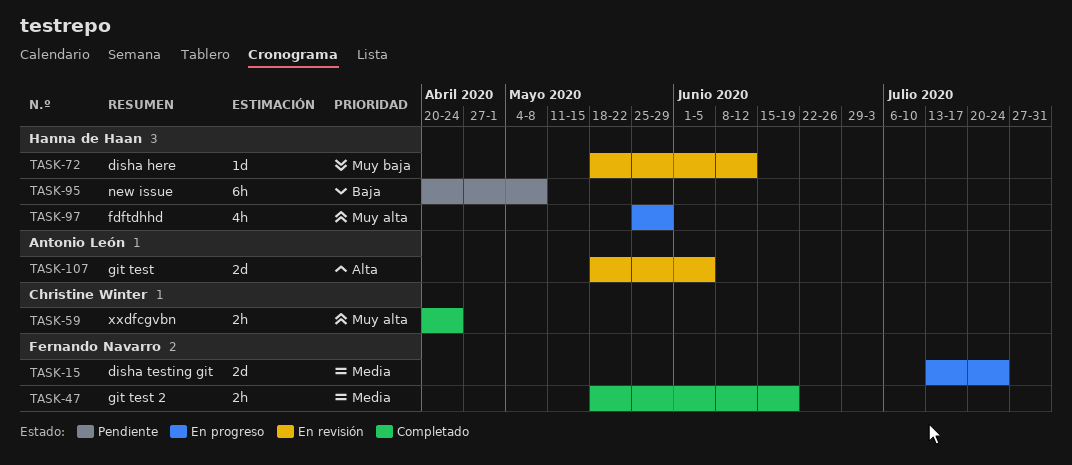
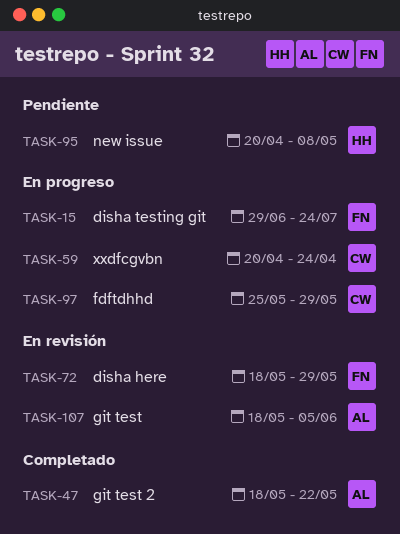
TASK-15, start: Jul 13 -> Jun 29
TASK-47, owner: Fernando Navarro -> Antonio León
TASK-47, due: Jun 19 -> May 22
TASK-59, status: Completado -> En progreso
TASK-72, owner: Hanna de Haan -> Fernando Navarro
TASK-72, due: Jun 12 -> May 29
TASK-97, owner: Hanna de Haan -> Christine Winter

